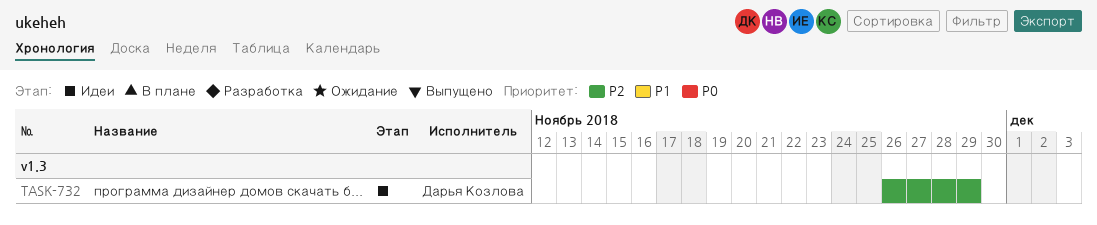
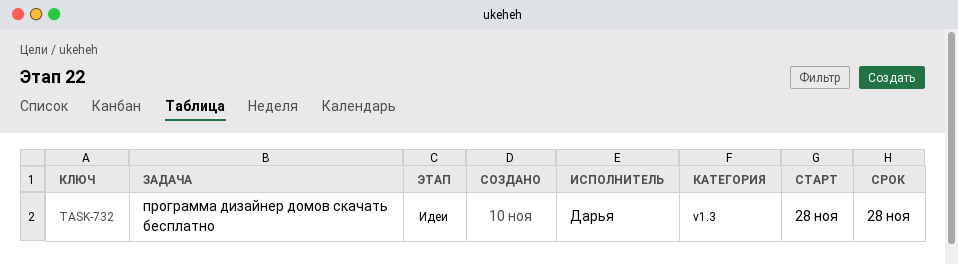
TASK-732, start: Nov 26 -> Nov 28
TASK-732, due: Nov 29 -> Nov 28

